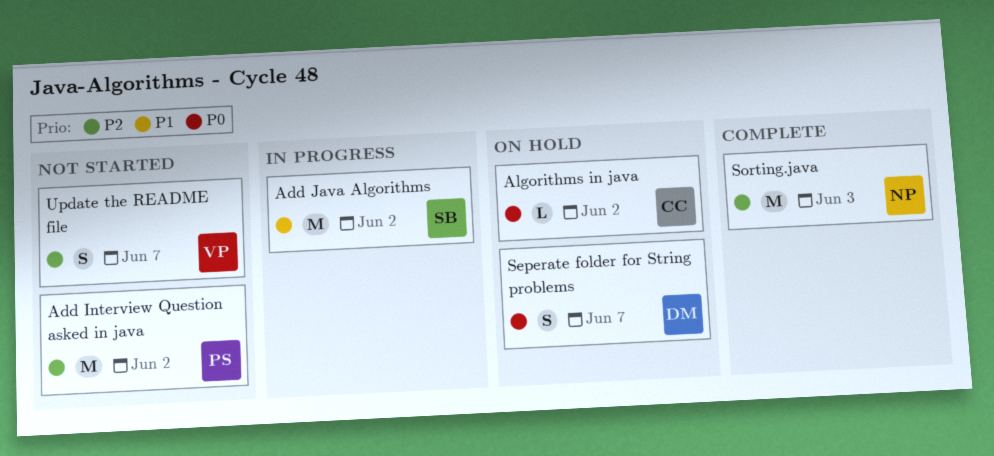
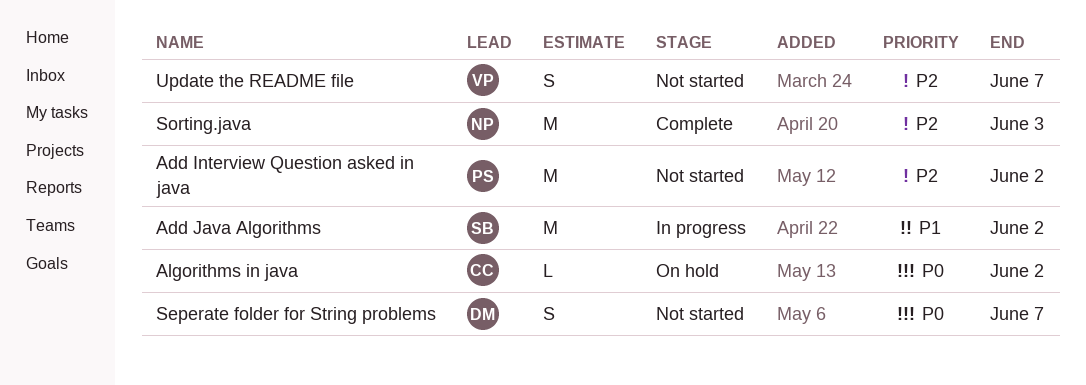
Seperate folder for String problems, status: On hold -> Not started

